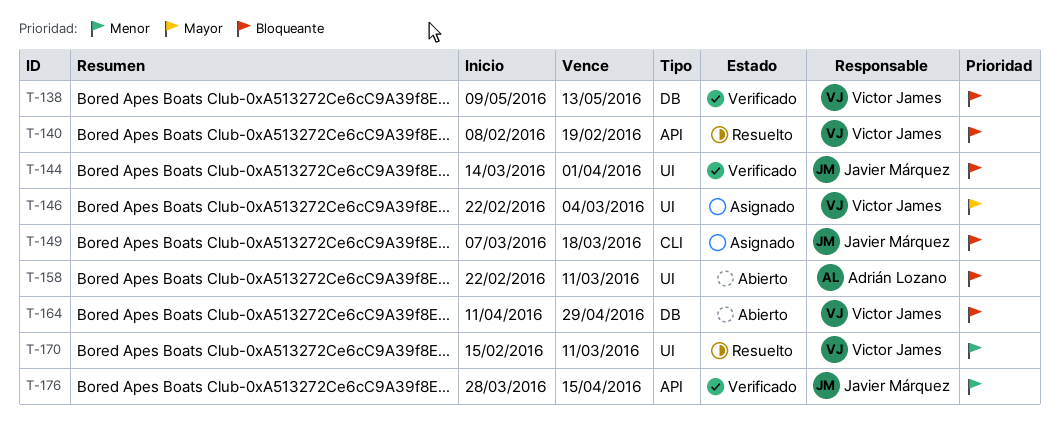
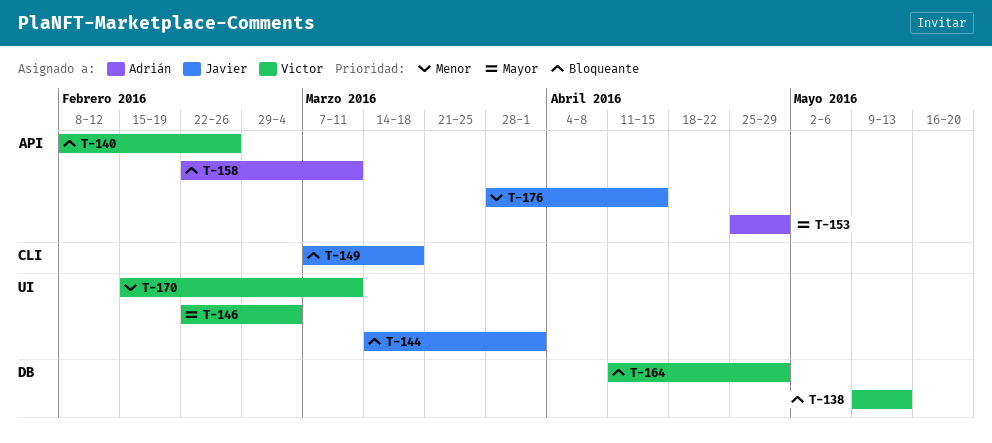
T-140, due: Feb 19 -> Feb 26
T-153: none -> present
T-158, label: UI -> API

